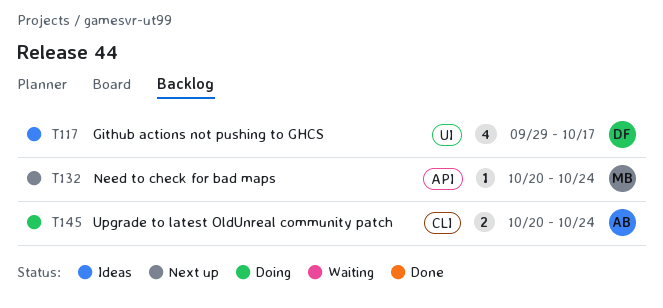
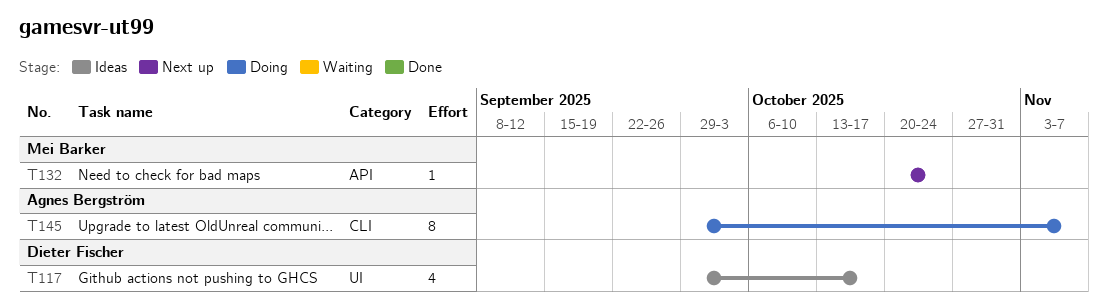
T145, estimate: 2 -> 8
T145, start: Oct 20 -> Sep 29
T145, due: Oct 24 -> Nov 7

